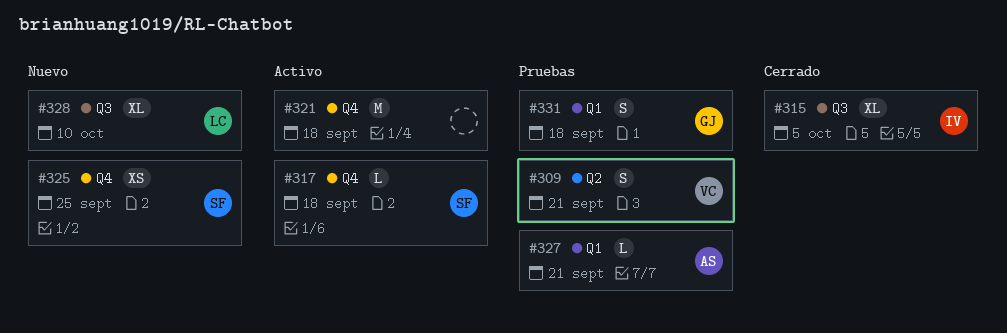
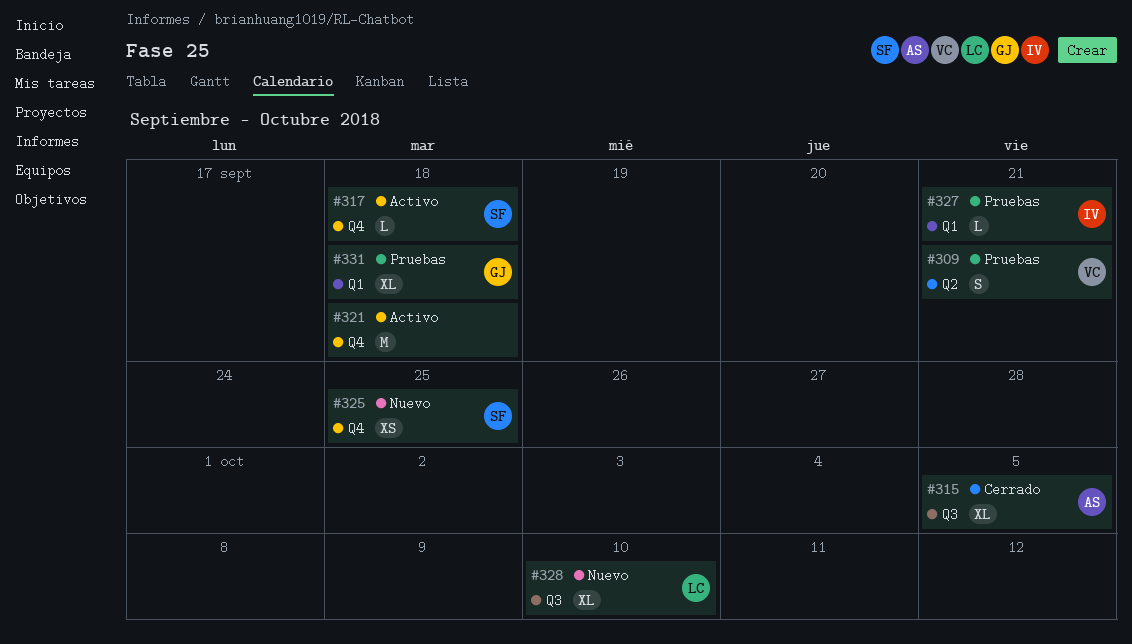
#315, owner: IV -> AS
#327, owner: AS -> IV
#331, estimate: S -> XL

